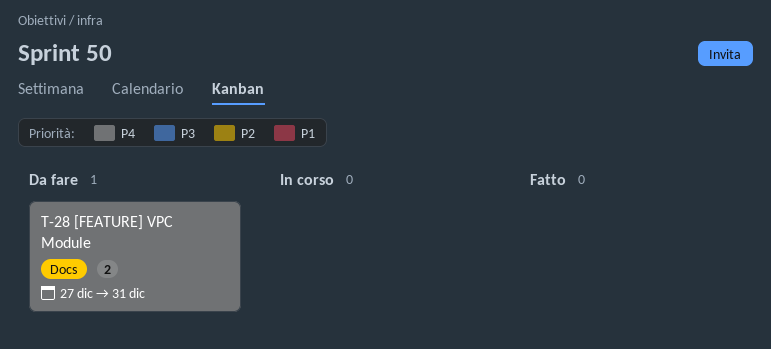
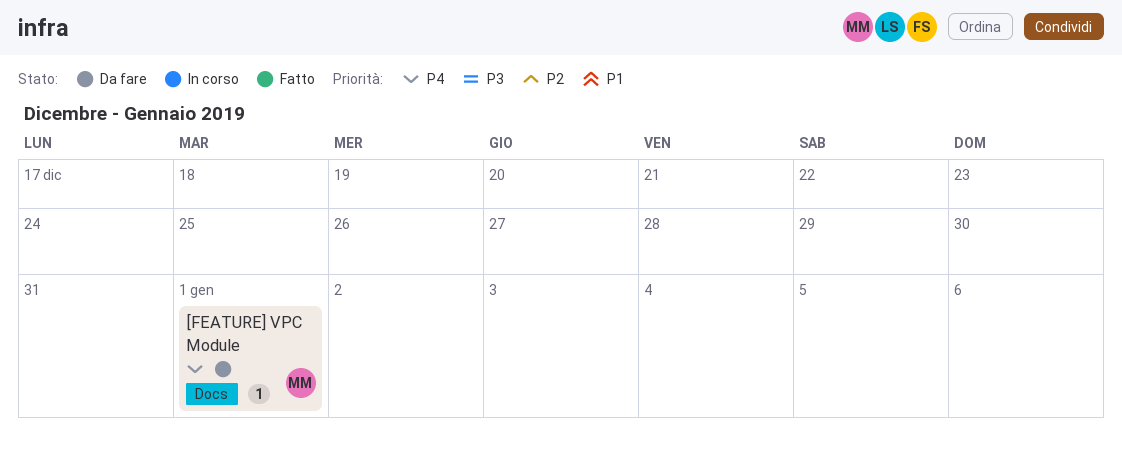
[FEATURE] VPC Module, estimate: 2 -> 1
[FEATURE] VPC Module, due: Dec 31 -> Jan 1

